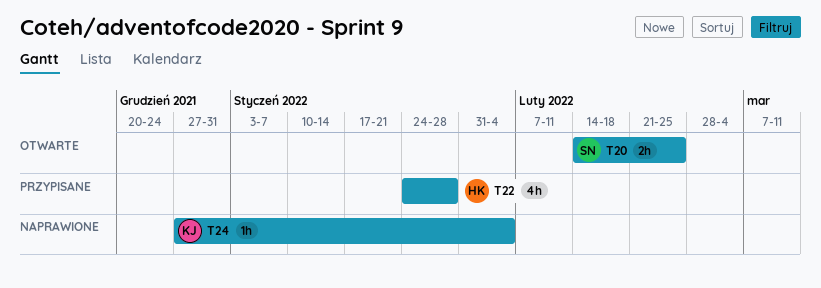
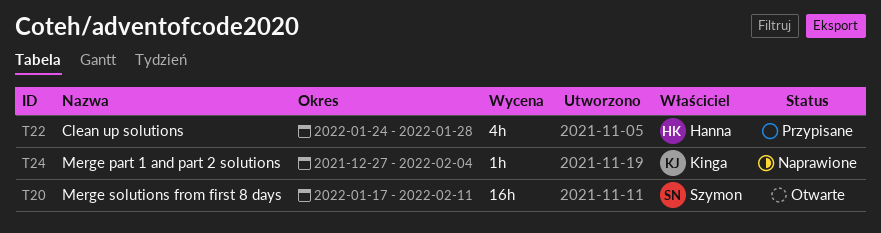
T20, estimate: 2h -> 16h
T20, start: Feb 14 -> Jan 17
T20, due: Feb 25 -> Feb 11

